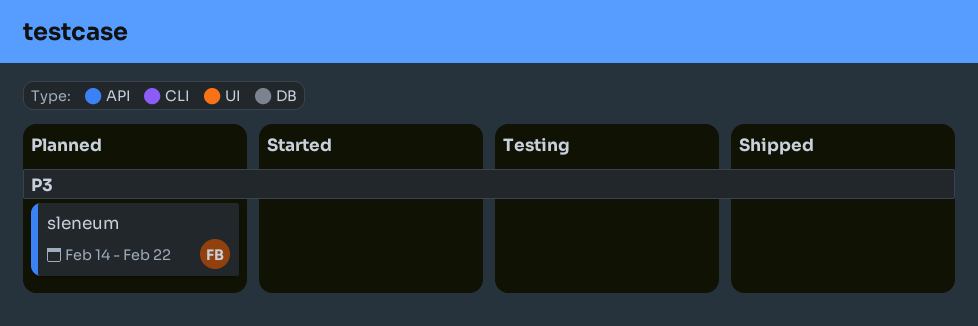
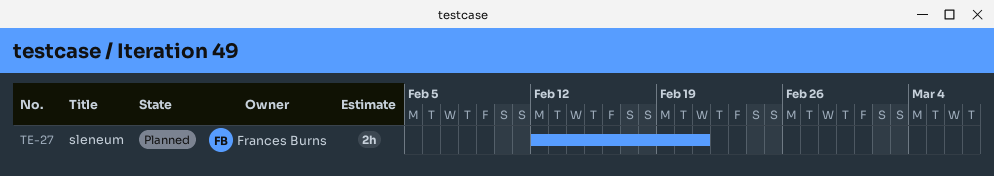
sleneum, start: Feb 14 -> Feb 12
sleneum, due: Feb 22 -> Feb 21

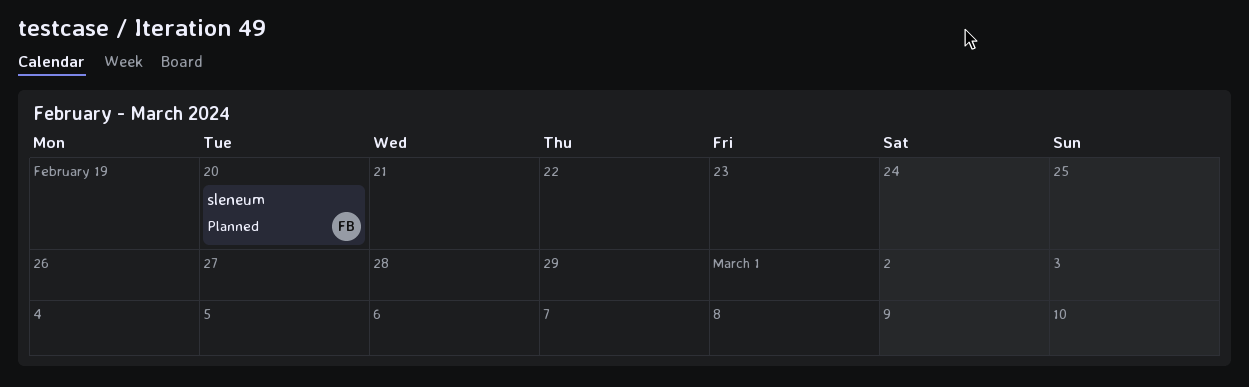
sleneum, due: Feb 21 -> Feb 20

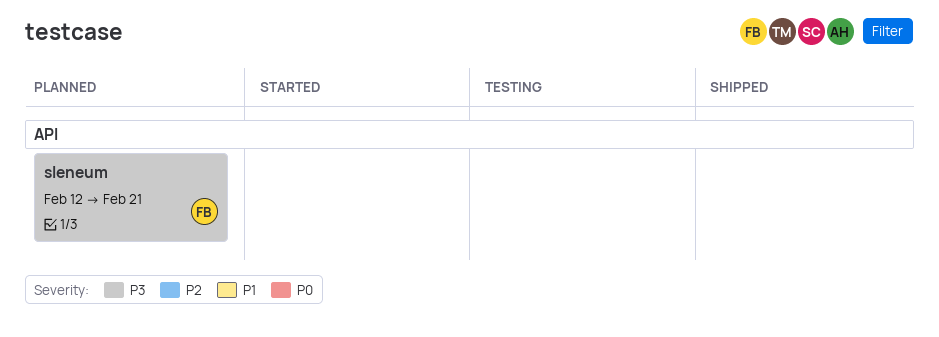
sleneum, due: Feb 20 -> Feb 21

